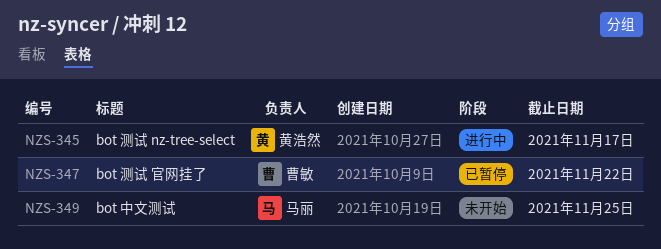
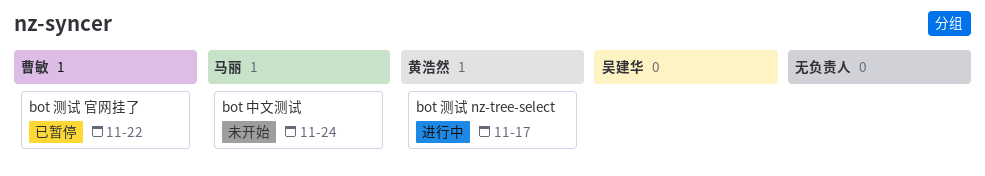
bot 中文测试, due: Nov 25 -> Nov 24

